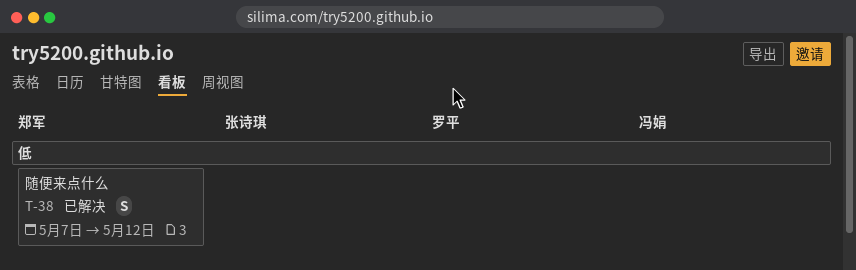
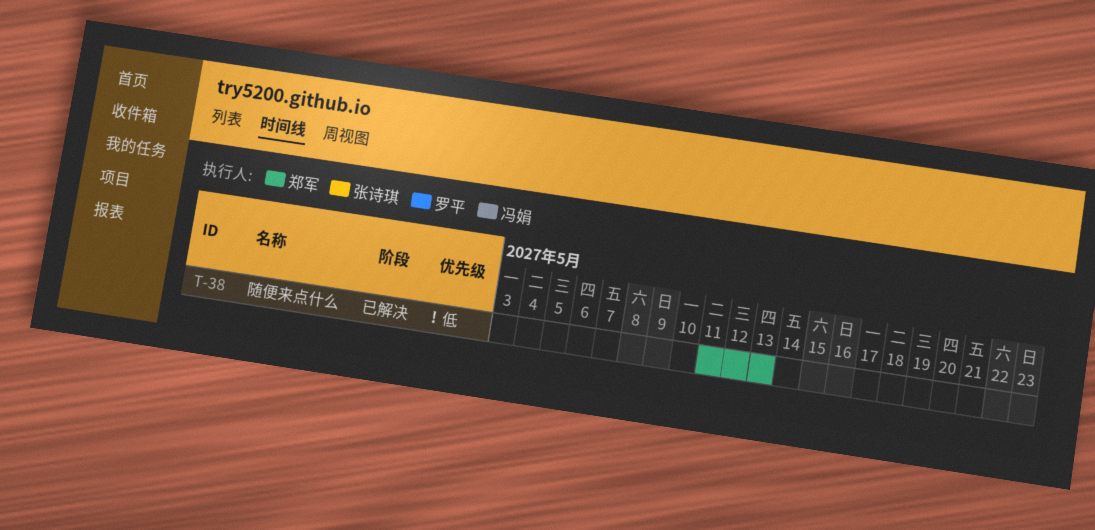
T-38, start: May 7 -> May 11
T-38, due: May 12 -> May 13

